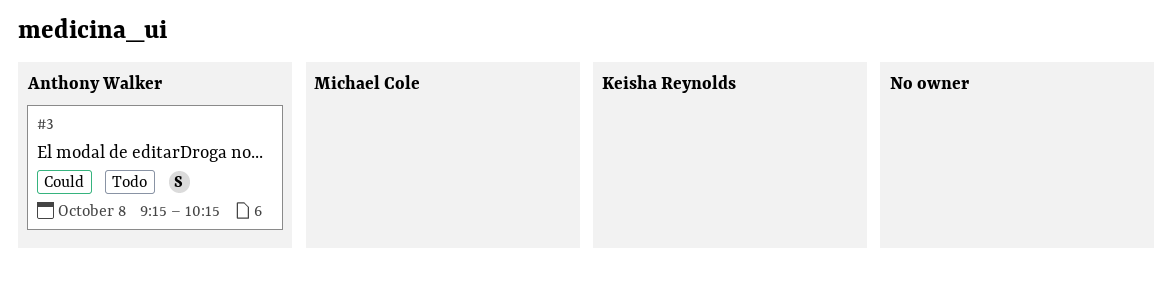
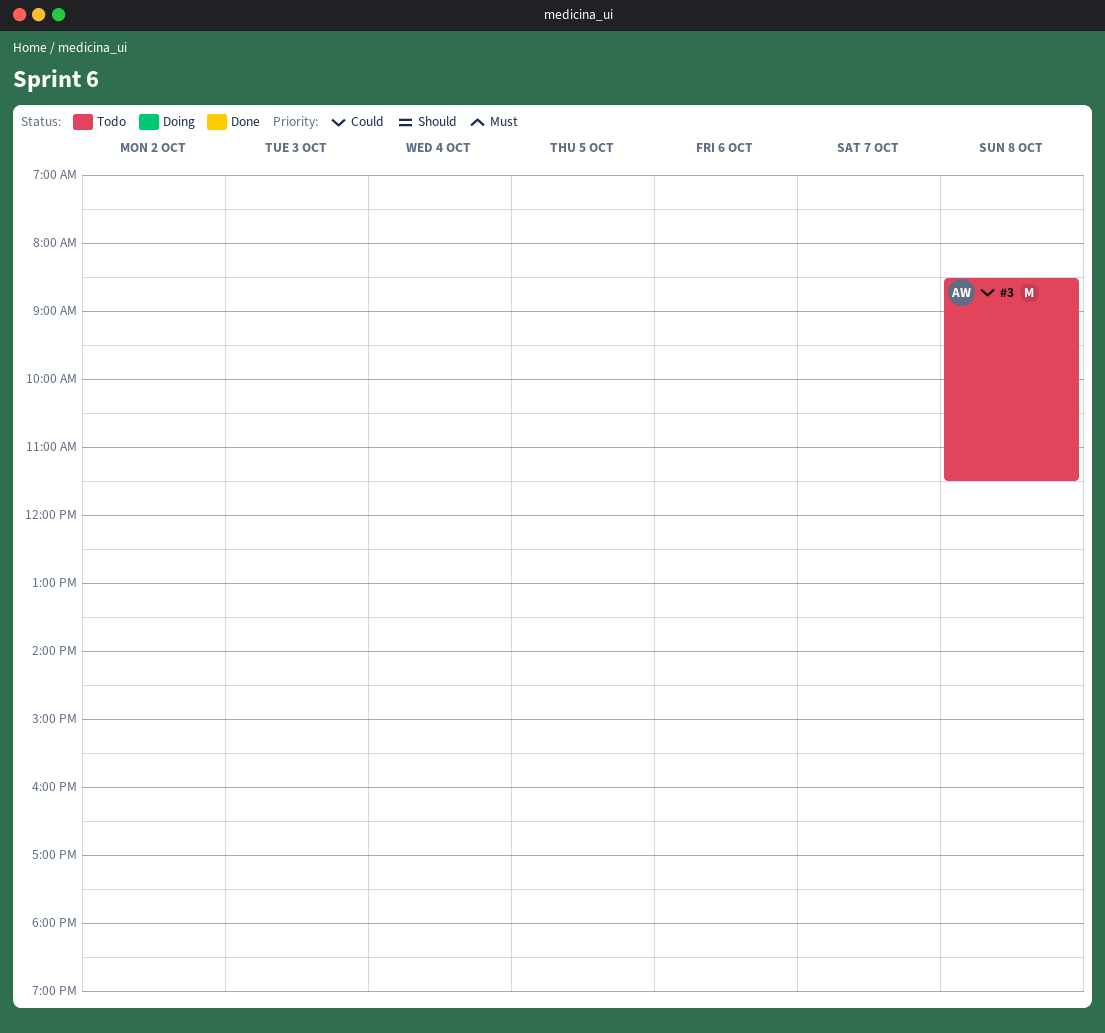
#3, estimate: S -> M
#3, begins: 09:15 -> 08:30
#3, ends: 10:15 -> 11:30

